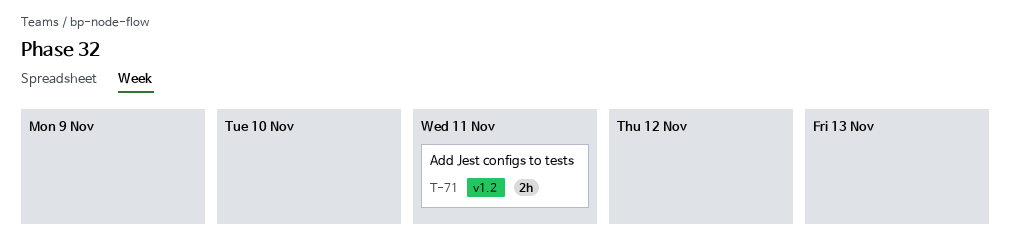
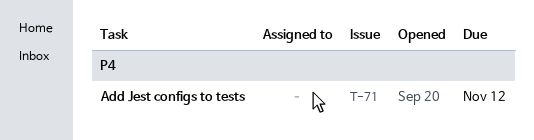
T-71, due: Nov 11 -> Nov 12

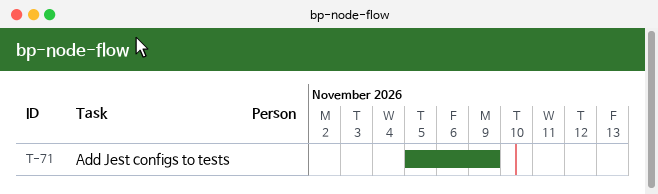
T-71, due: Nov 12 -> Nov 9

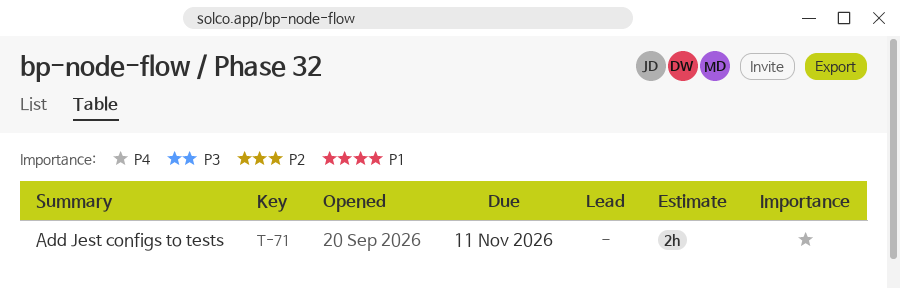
T-71, due: Nov 9 -> Nov 11

